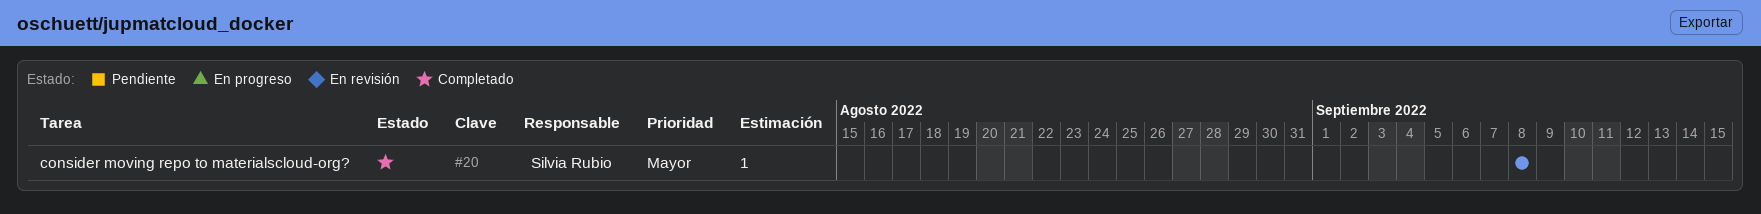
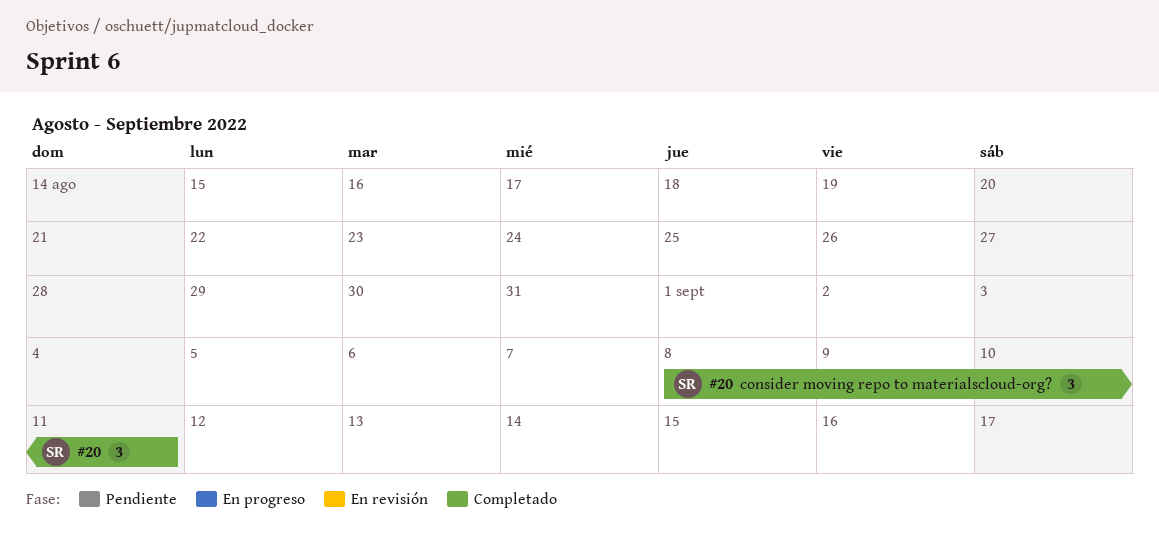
#20, estimate: 1 -> 3
#20, due: Sep 8 -> Sep 11

